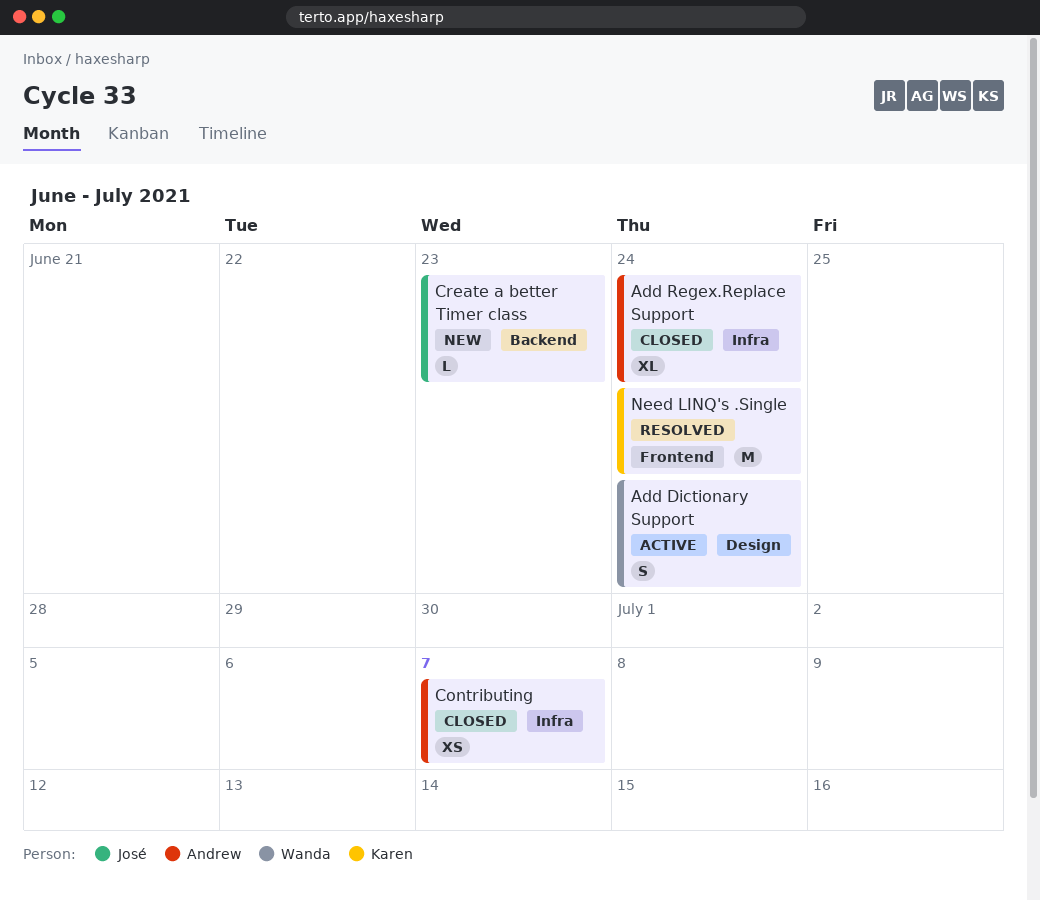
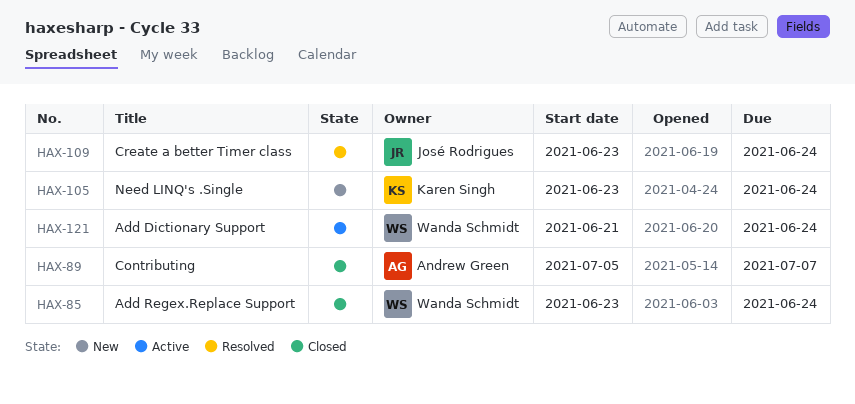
Add Regex.Replace Support, owner: Andrew Green -> Wanda Schmidt
Create a better Timer class, status: New -> Resolved
Create a better Timer class, due: Jun 23 -> Jun 24
Need LINQ's .Single, status: Resolved -> New

